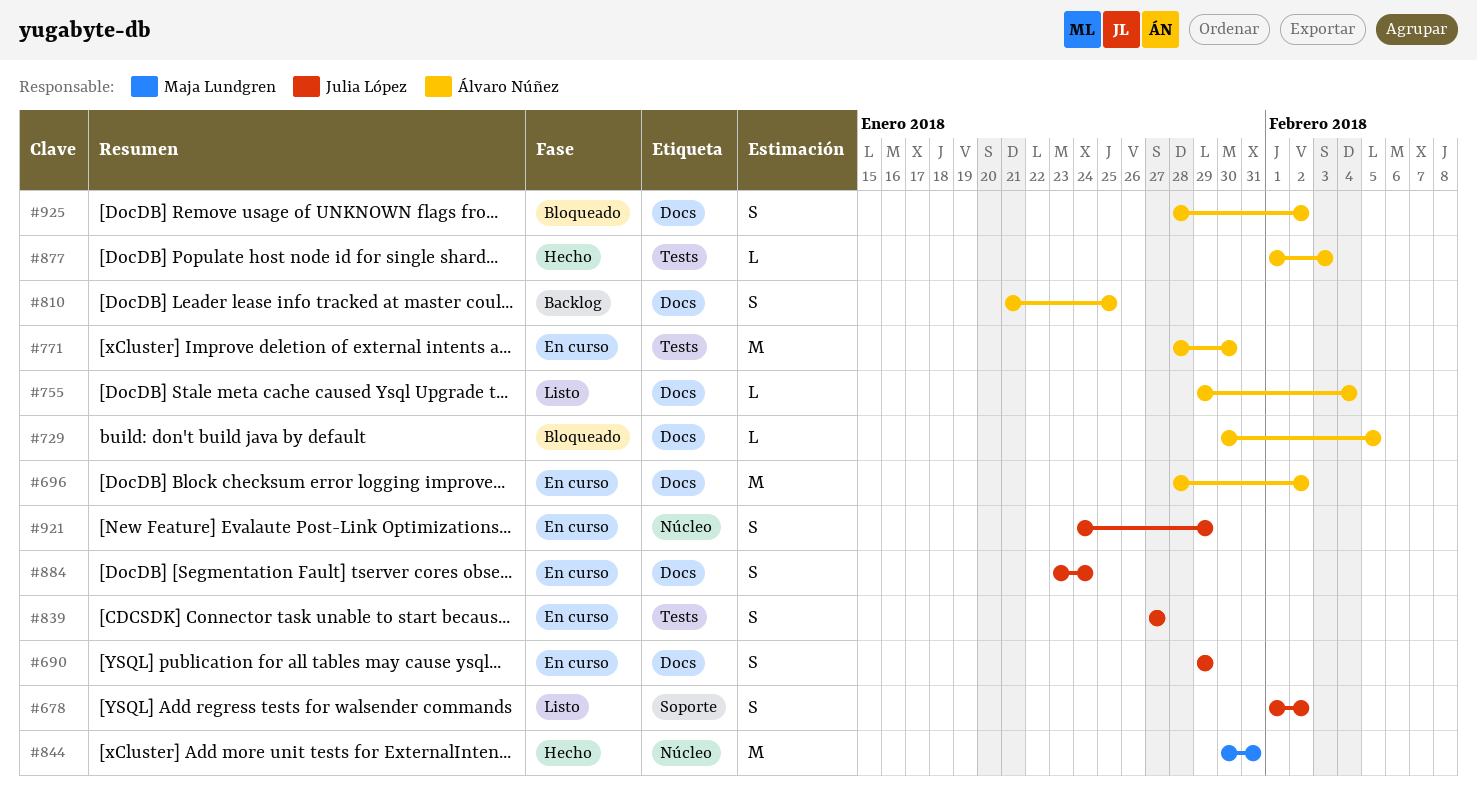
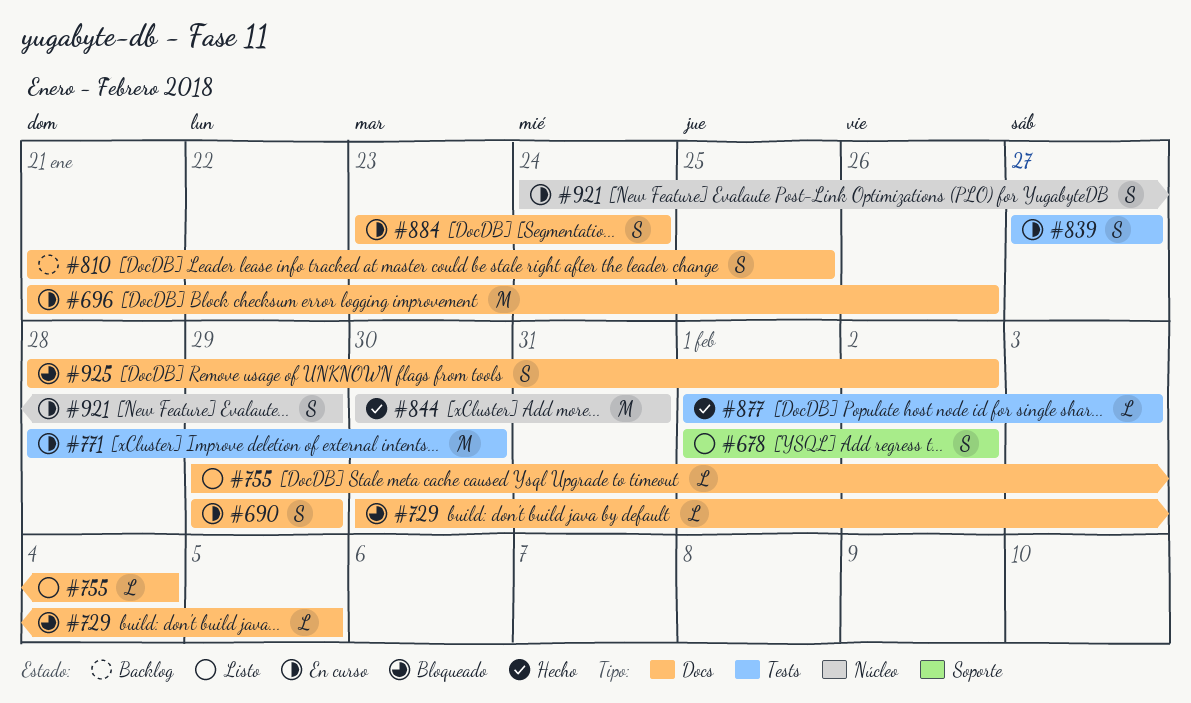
#696, start: Jan 28 -> Jan 21
#696, due: Feb 2 -> Jan 26

